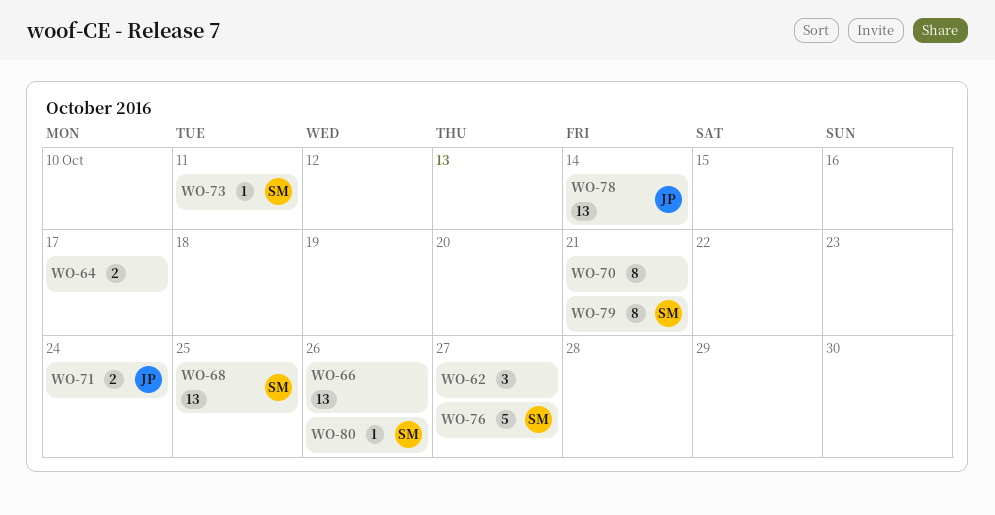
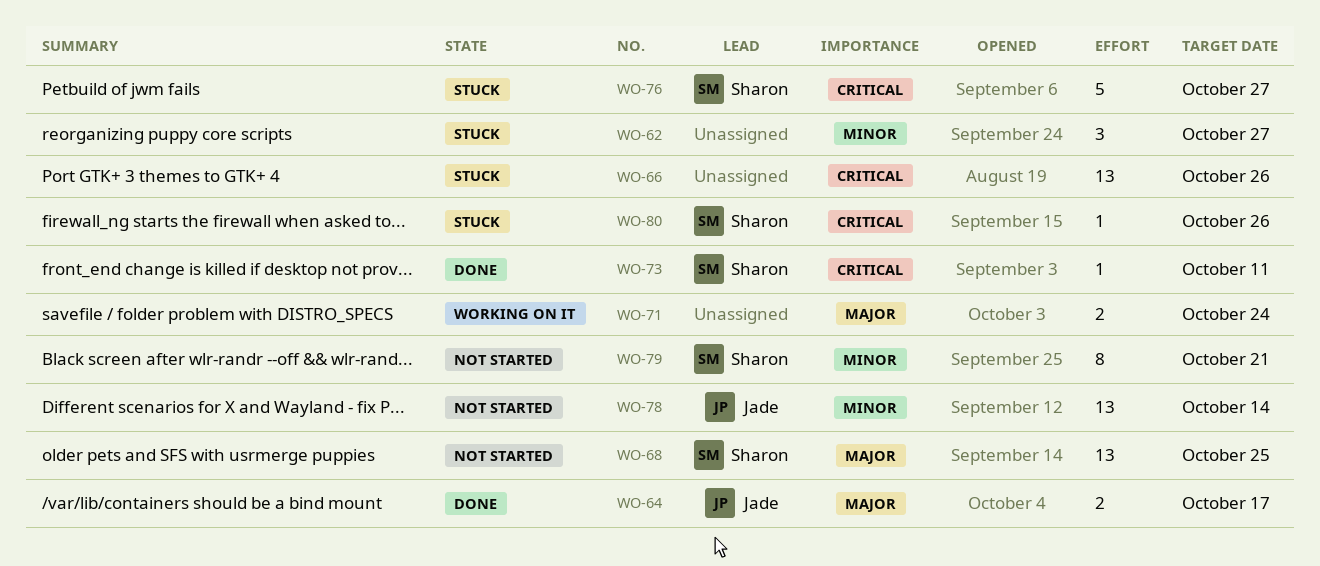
WO-64, owner: none -> Jade
WO-70: present -> none
WO-71, owner: Jade -> none

